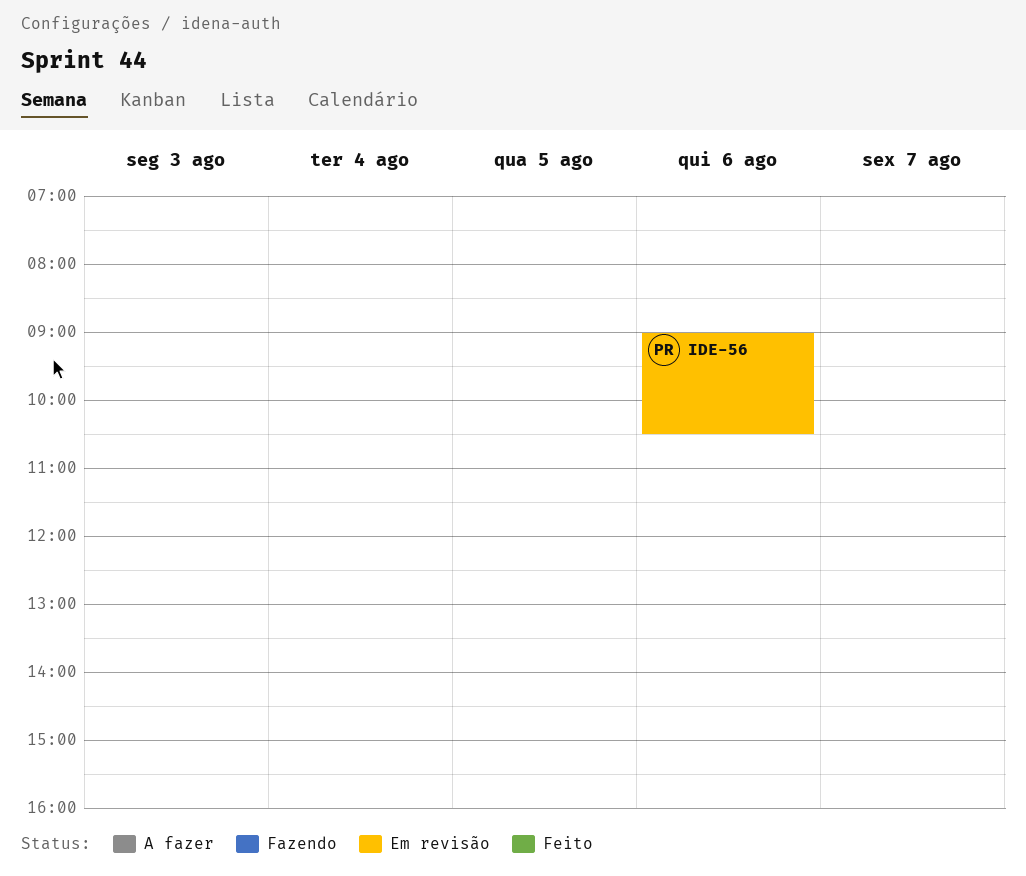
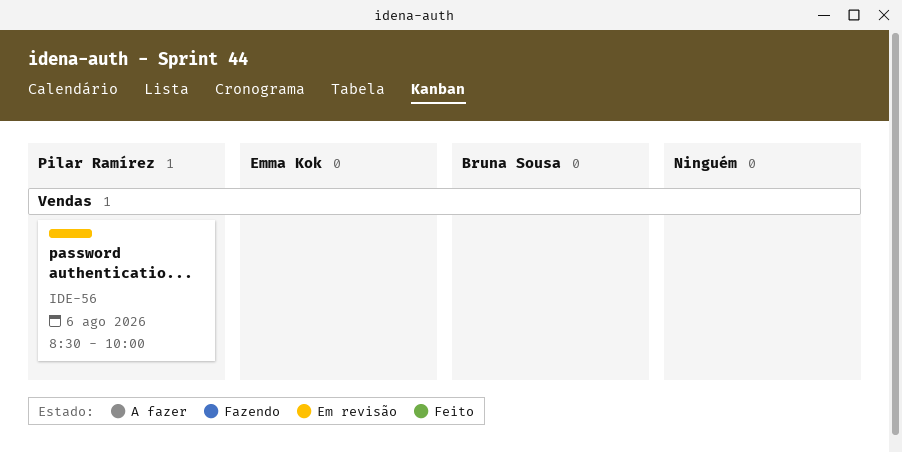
IDE-56, begins: 09:00 -> 08:30
IDE-56, ends: 10:30 -> 10:00

